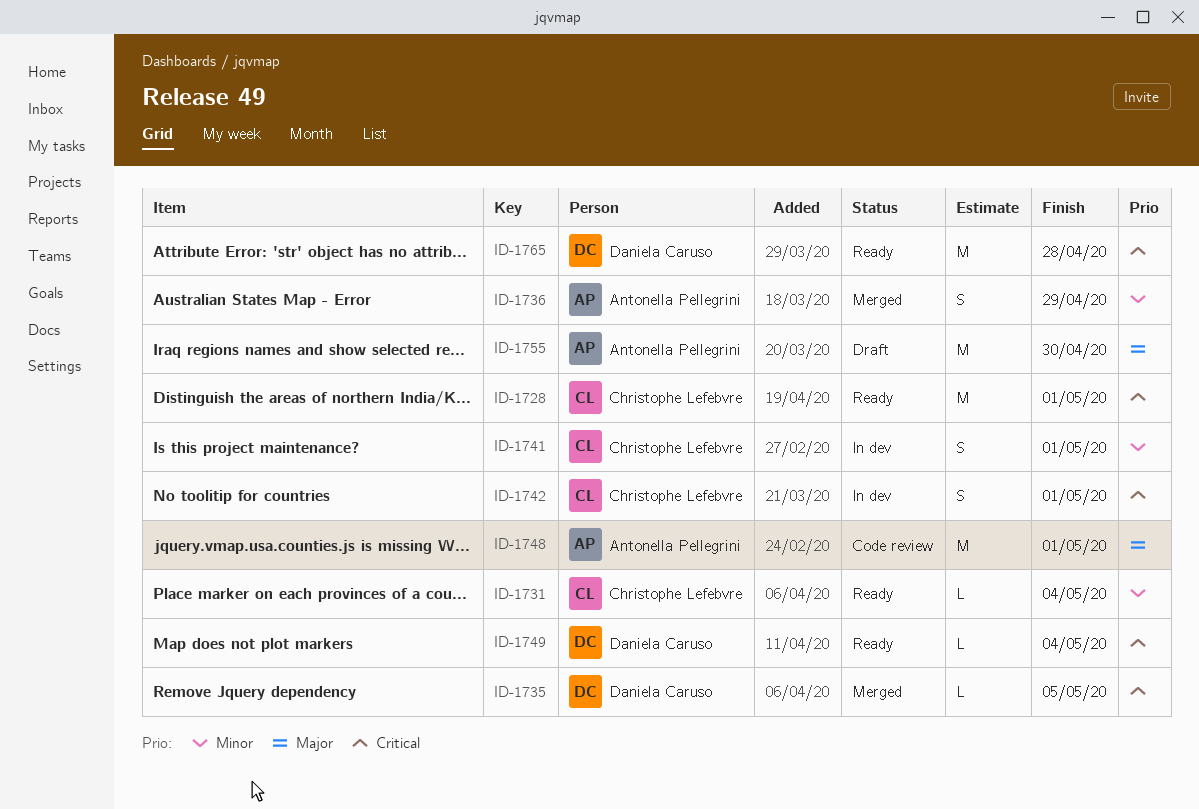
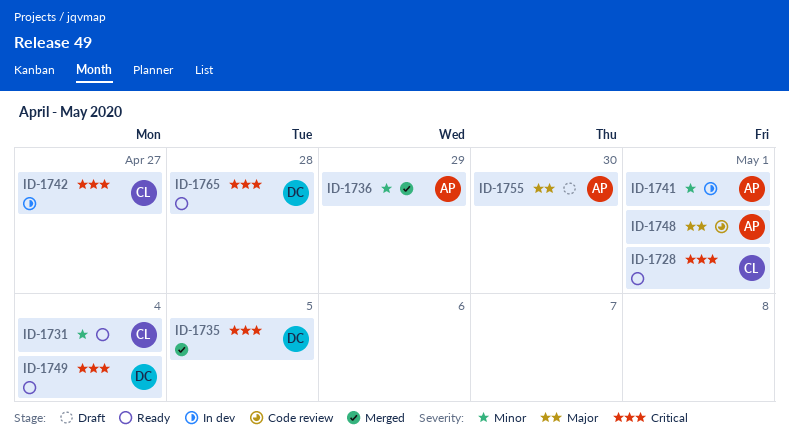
ID-1741, owner: Christophe Lefebvre -> Antonella Pellegrini
ID-1742, due: May 1 -> Apr 27

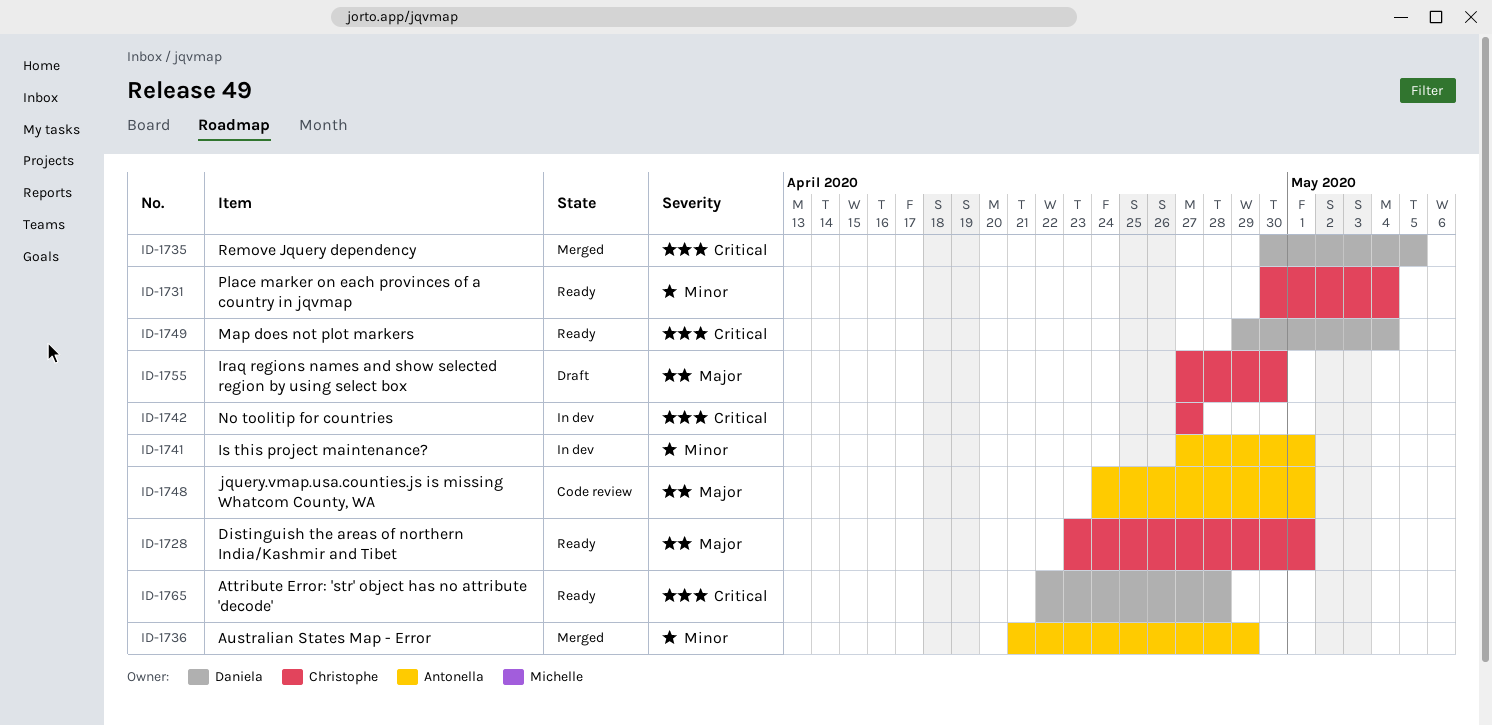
ID-1728, priority: Critical -> Major
ID-1755, owner: Antonella -> Christophe

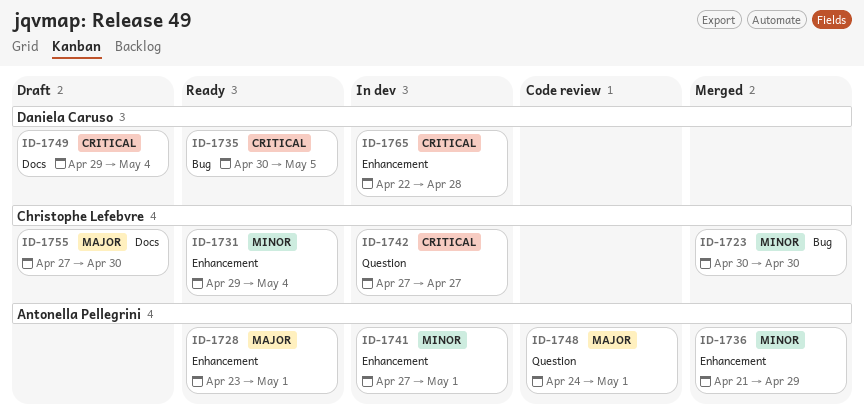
ID-1723: none -> present
ID-1728, owner: Christophe Lefebvre -> Antonella Pellegrini
ID-1731, start: Apr 30 -> Apr 29
ID-1735, status: Merged -> Ready
ID-1749, status: Ready -> Draft
ID-1765, status: Ready -> In dev

